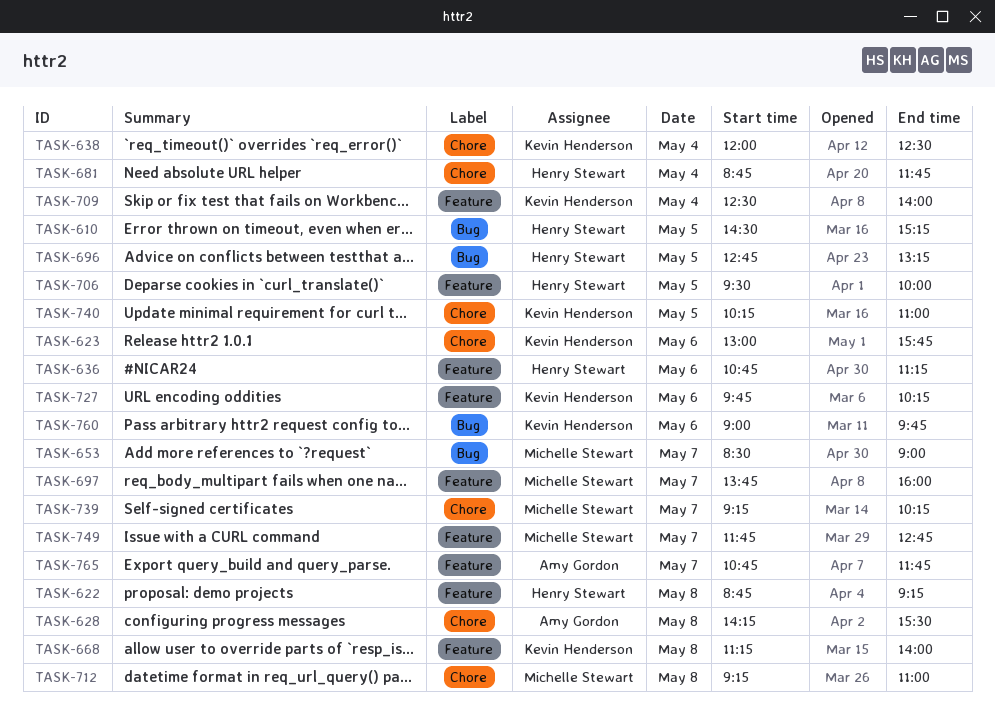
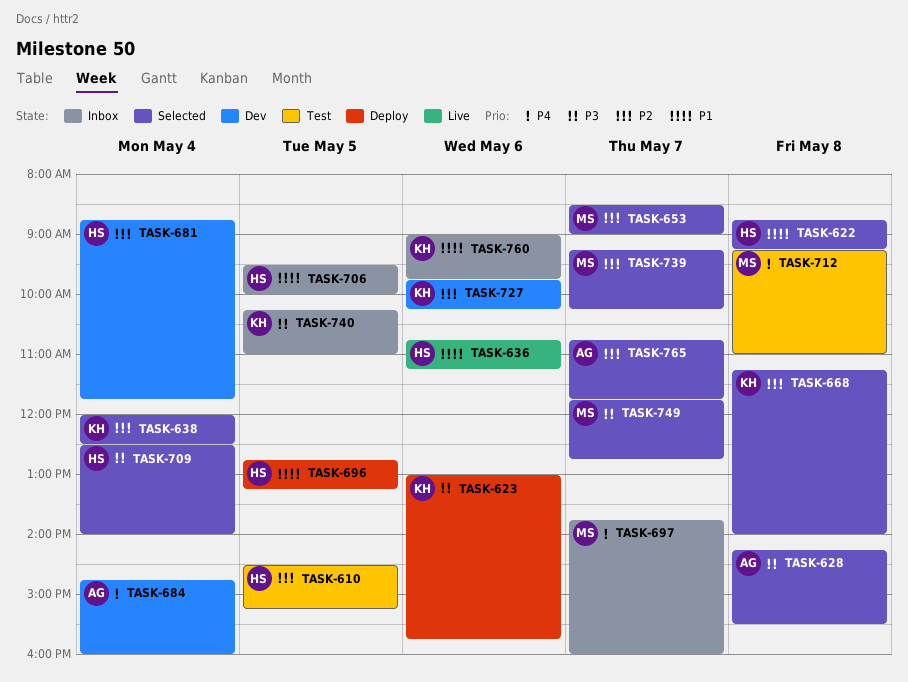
TASK-684: none -> present
TASK-709, owner: Kevin Henderson -> Henry Stewart

